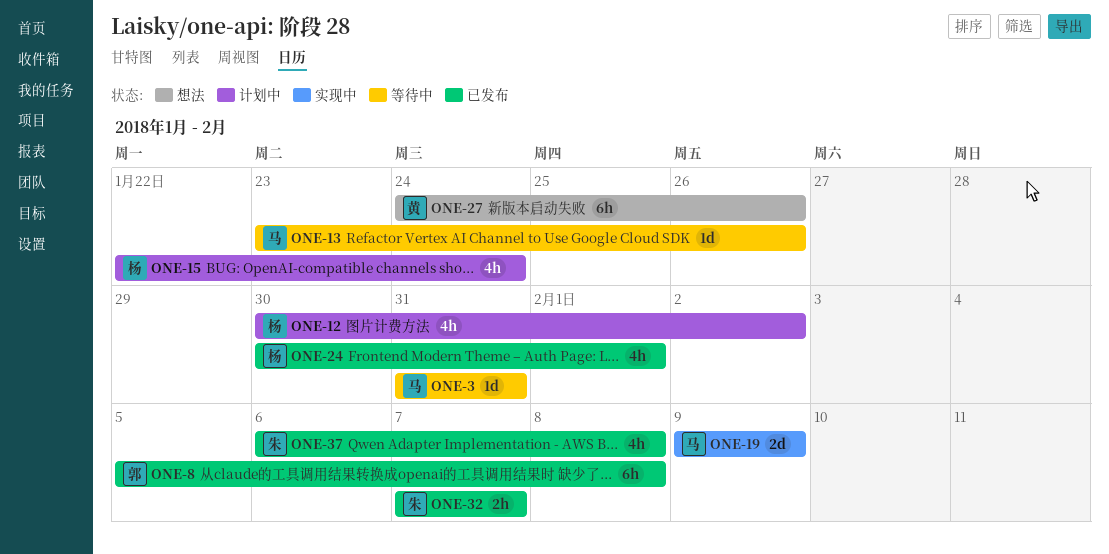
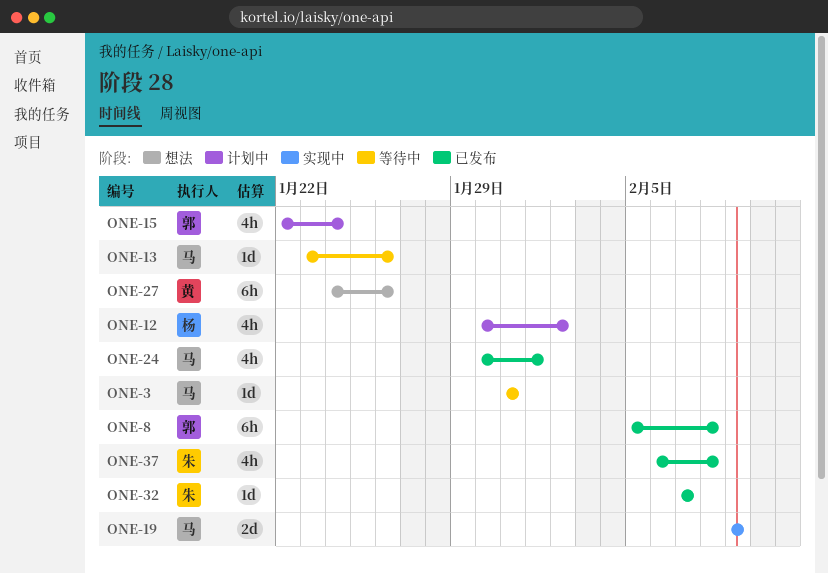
ONE-15, owner: 杨 -> 郭
ONE-24, owner: 杨 -> 马
ONE-32, estimate: 2h -> 1d

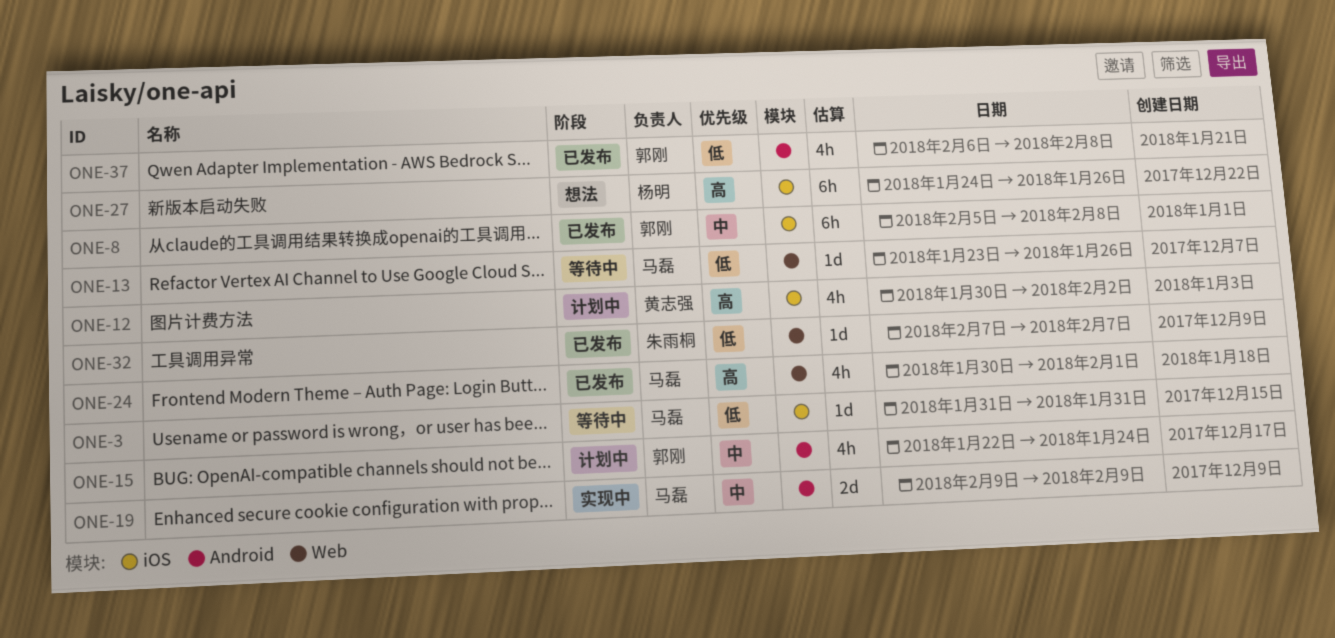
ONE-12, owner: 杨明 -> 黄志强
ONE-27, owner: 黄志强 -> 杨明
ONE-37, owner: 朱雨桐 -> 郭刚

